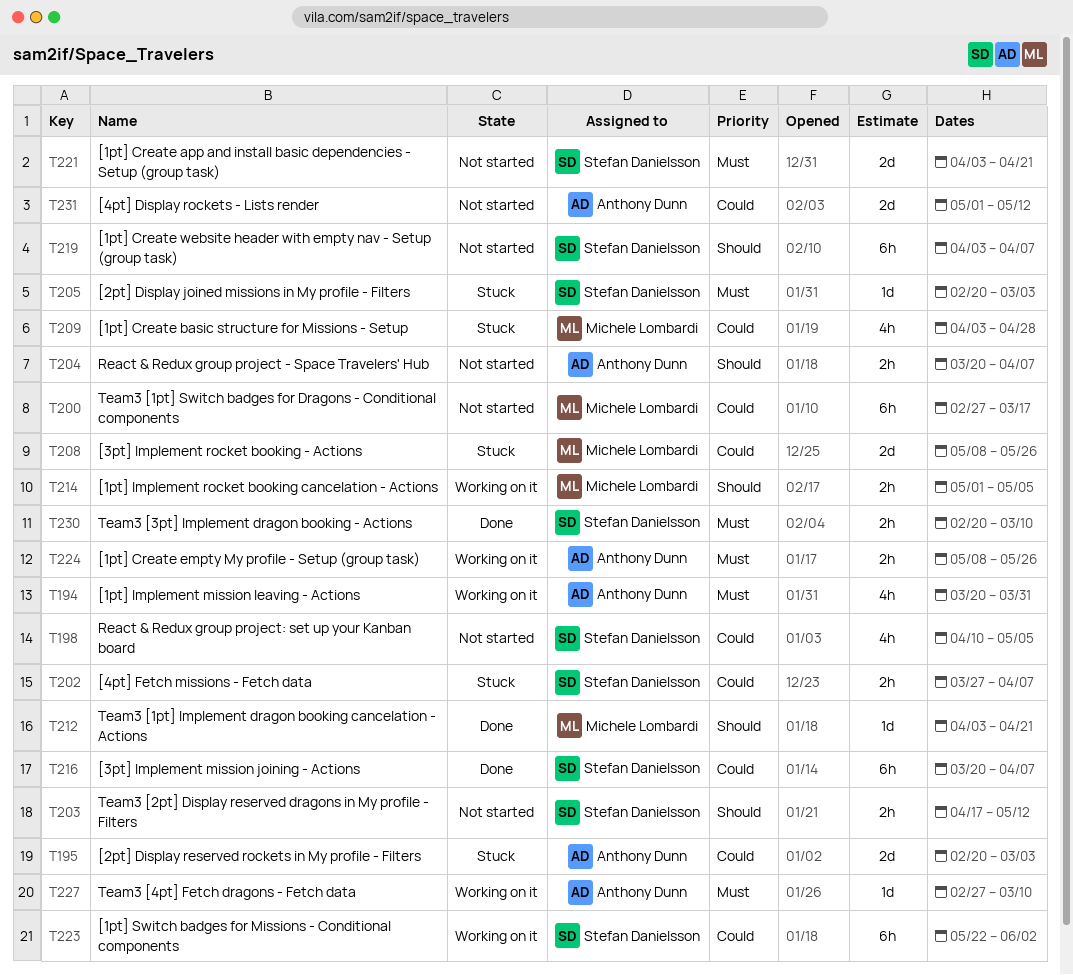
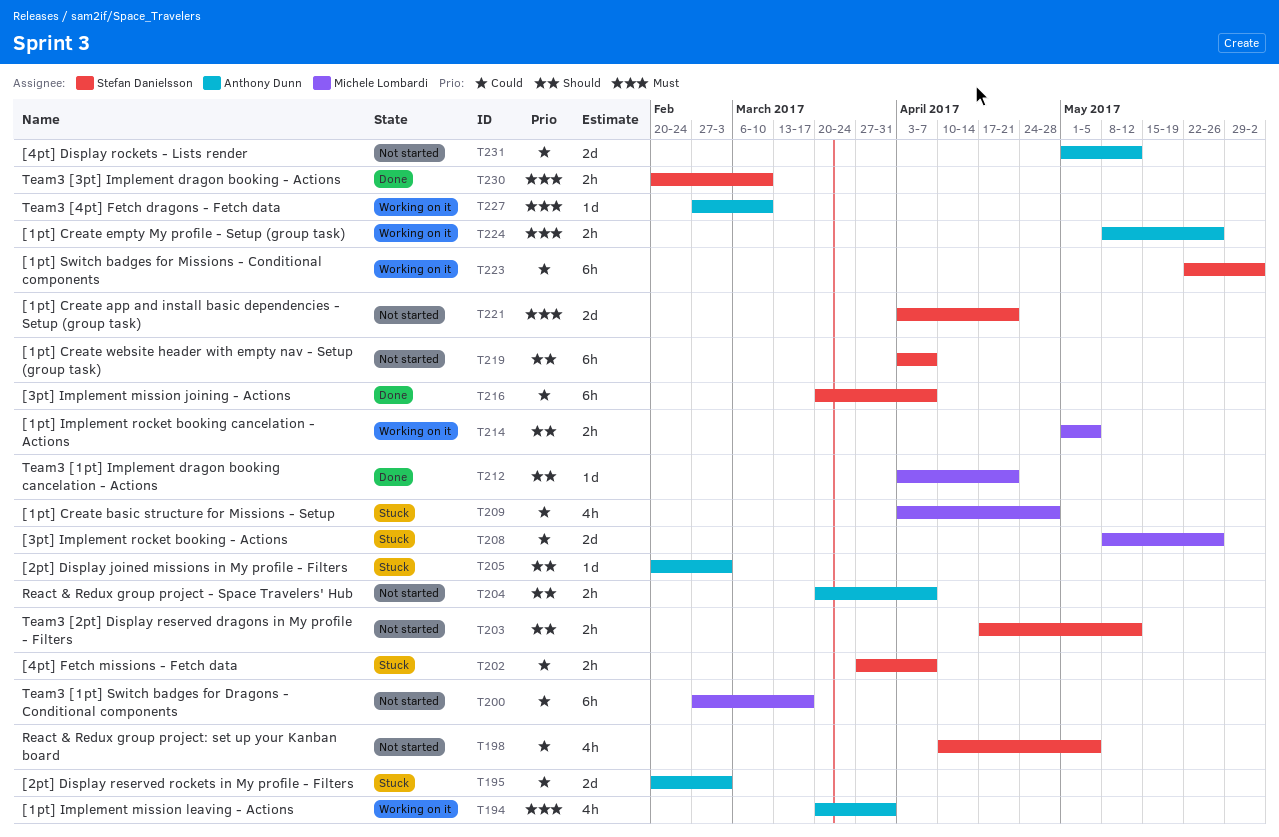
T205, owner: Stefan Danielsson -> Anthony Dunn
T205, priority: Must -> Should

